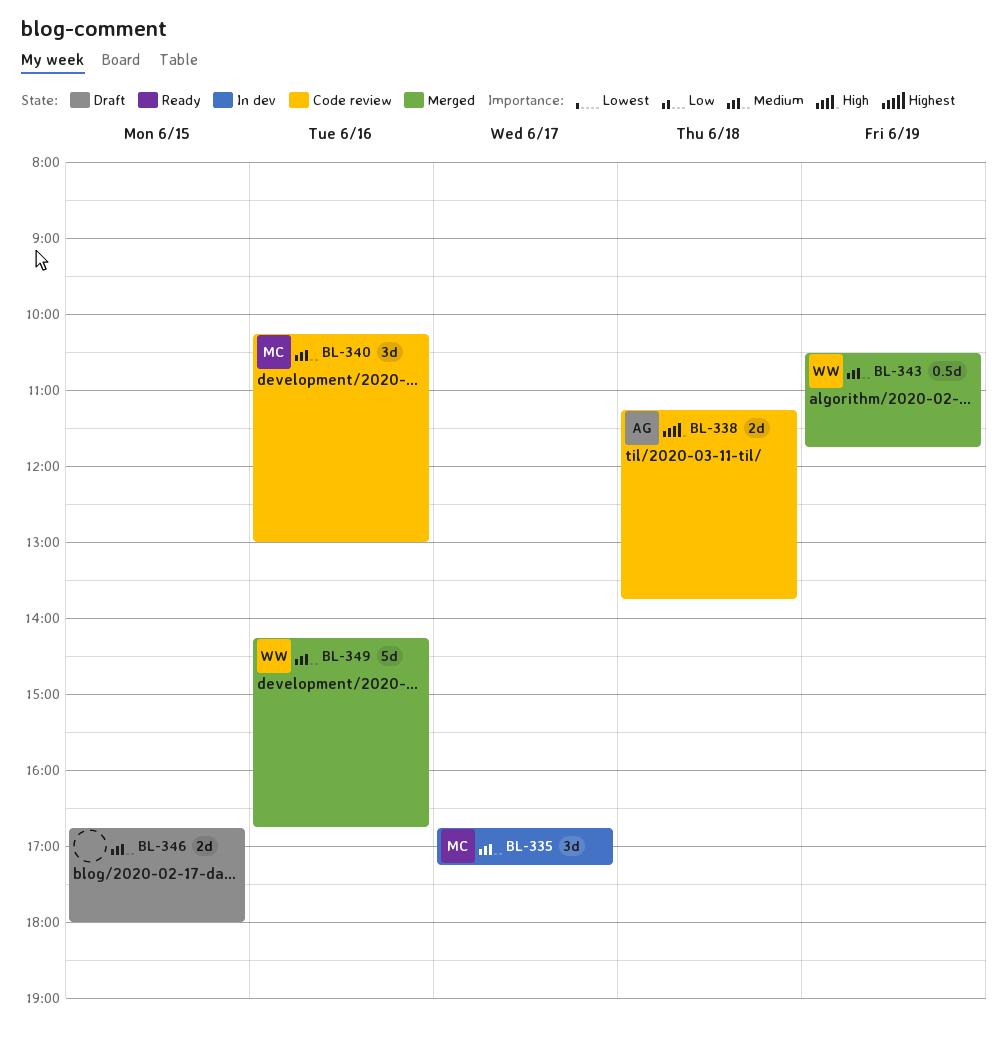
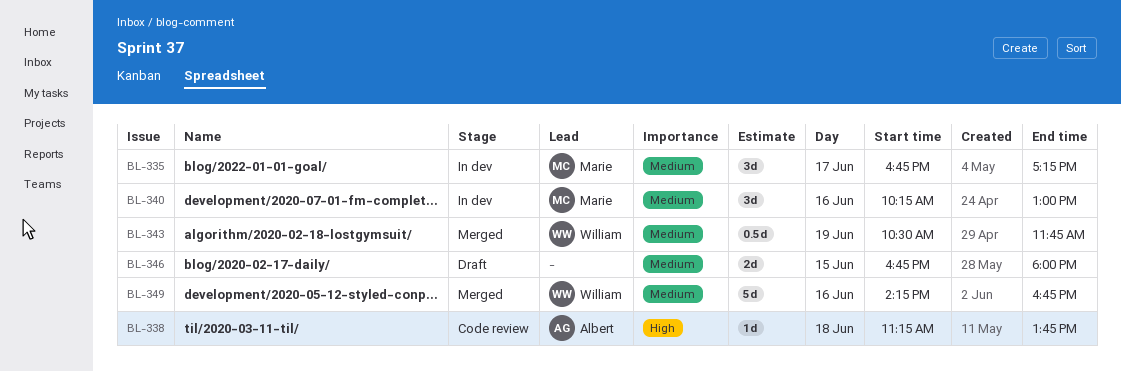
BL-338, estimate: 2d -> 1d
BL-340, status: Code review -> In dev

